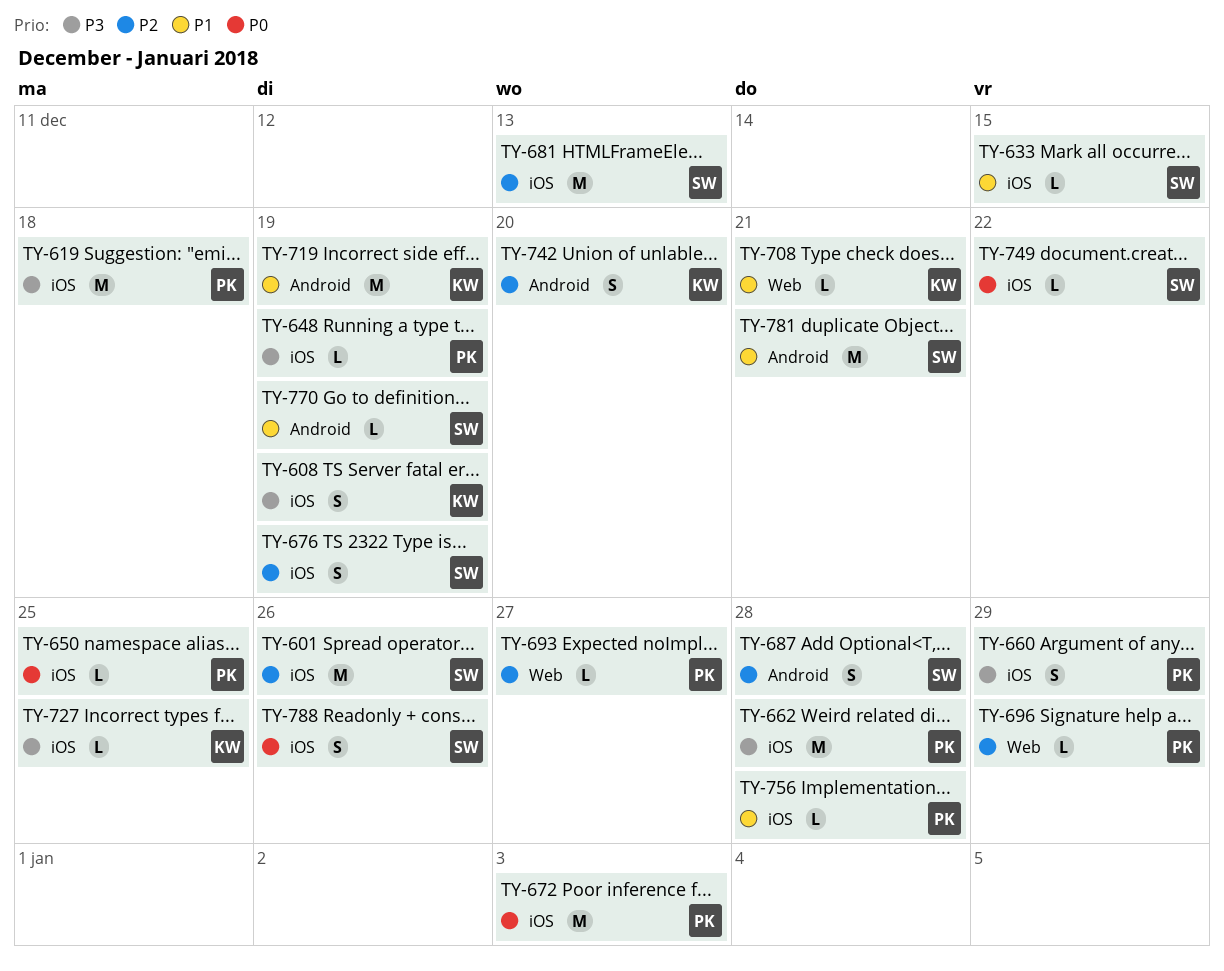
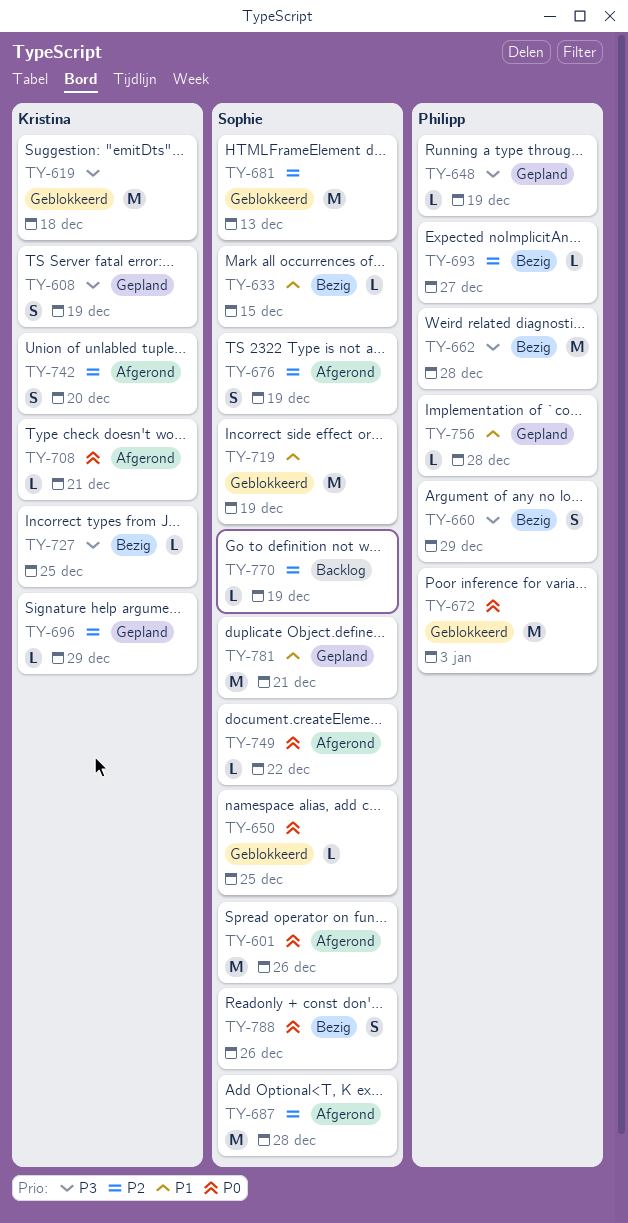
TY-601, priority: P2 -> P0
TY-619, owner: Philipp -> Kristina
TY-650, owner: Philipp -> Sophie
TY-687, estimate: S -> M
TY-696, owner: Philipp -> Kristina
TY-708, priority: P1 -> P0
TY-719, owner: Kristina -> Sophie
TY-770, priority: P1 -> P2

